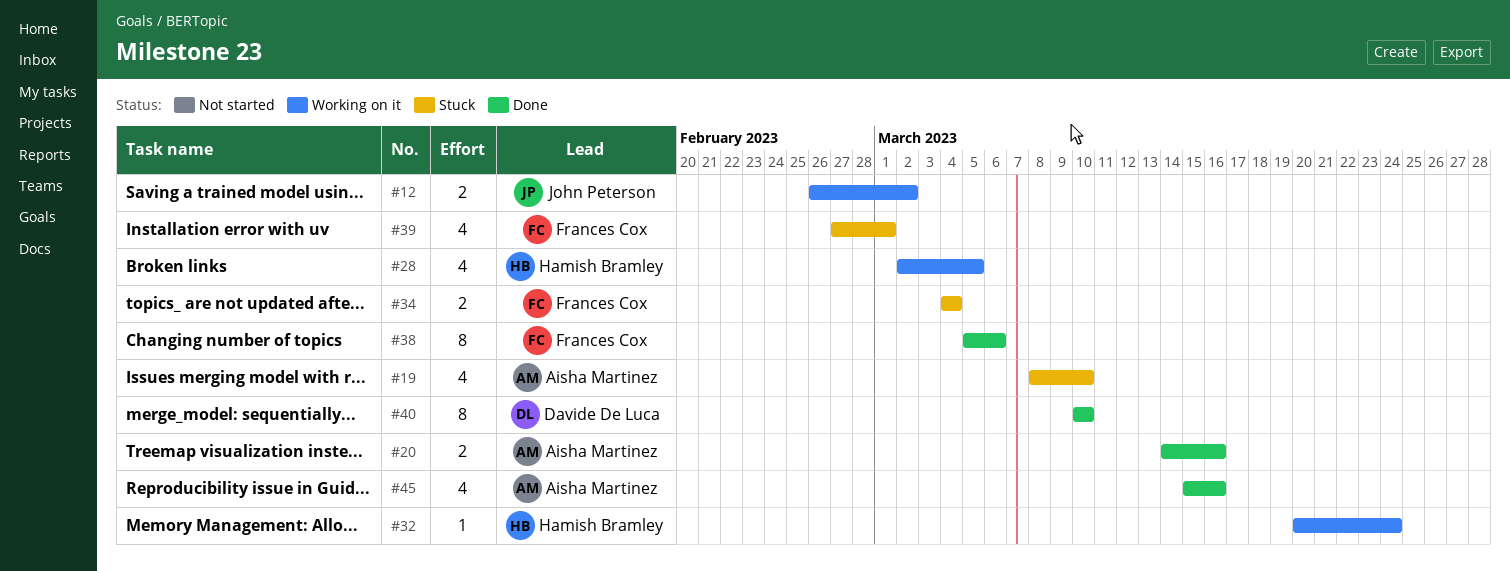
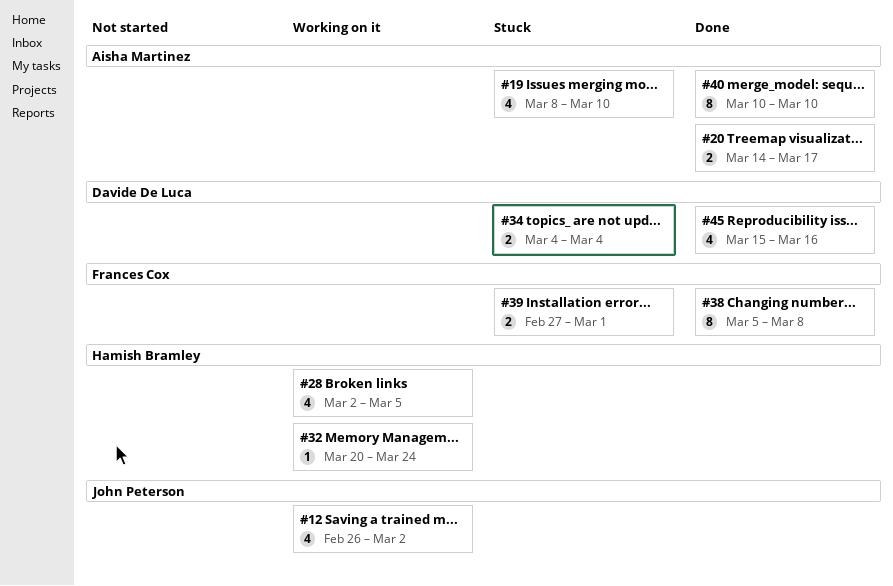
#12, estimate: 2 -> 4
#20, due: Mar 16 -> Mar 17
#34, owner: Frances Cox -> Davide De Luca
#38, due: Mar 6 -> Mar 8
#39, estimate: 4 -> 2
#40, owner: Davide De Luca -> Aisha Martinez
#45, owner: Aisha Martinez -> Davide De Luca

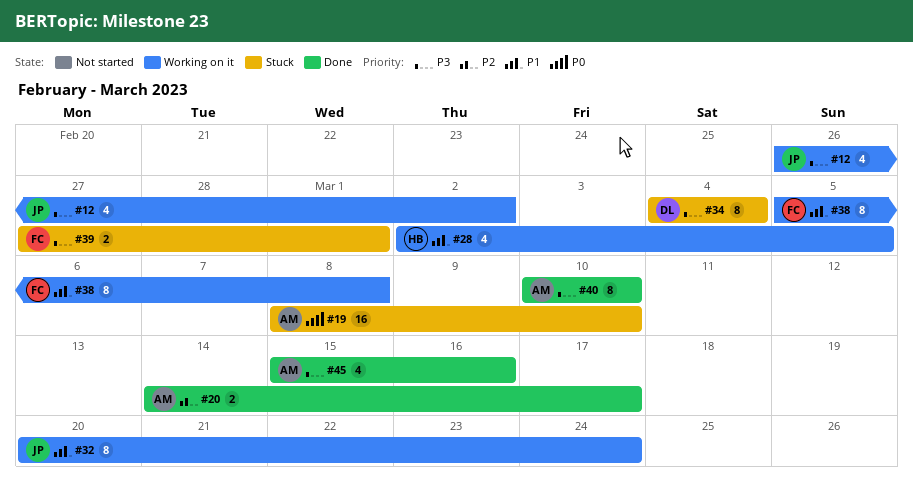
#19, estimate: 4 -> 16
#32, owner: Hamish Bramley -> John Peterson
#32, estimate: 1 -> 8
#34, estimate: 2 -> 8
#38, status: Done -> Working on it
#45, owner: Davide De Luca -> Aisha Martinez

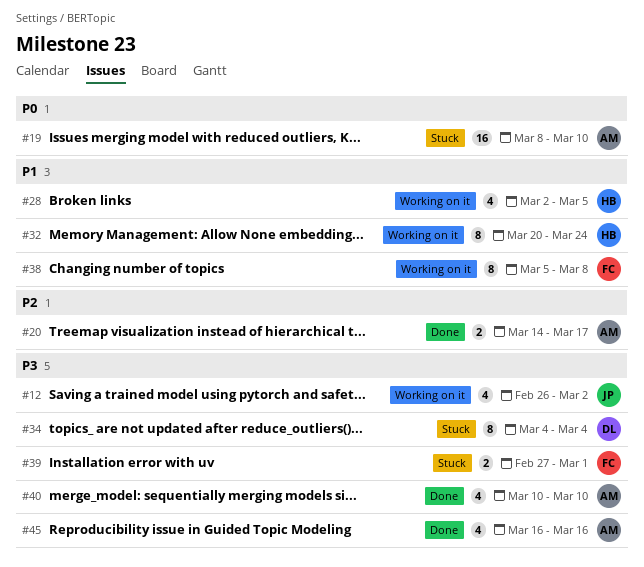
#32, owner: JP -> HB
#40, estimate: 8 -> 4
#45, start: Mar 15 -> Mar 16

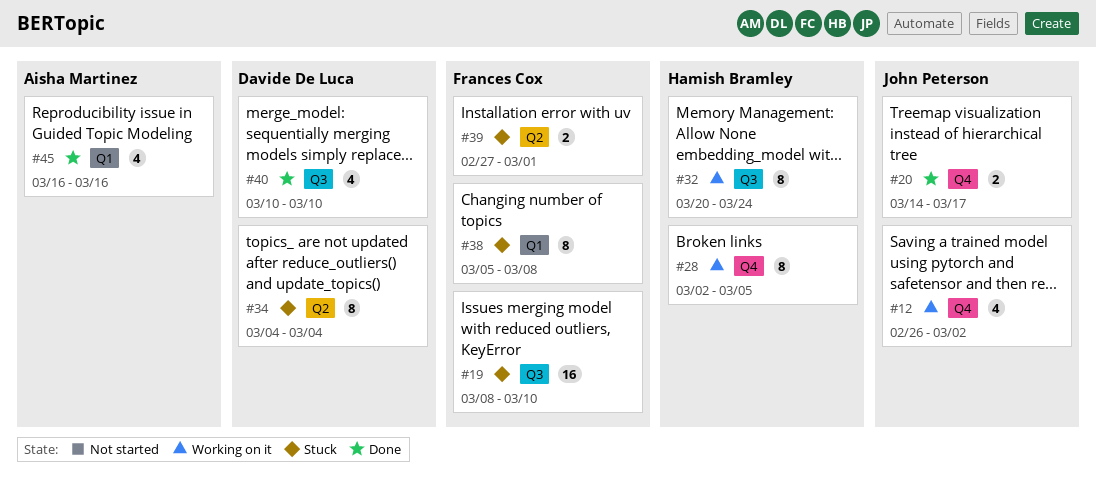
#19, owner: Aisha Martinez -> Frances Cox
#20, owner: Aisha Martinez -> John Peterson
#28, estimate: 4 -> 8
#38, status: Working on it -> Stuck
#40, owner: Aisha Martinez -> Davide De Luca

